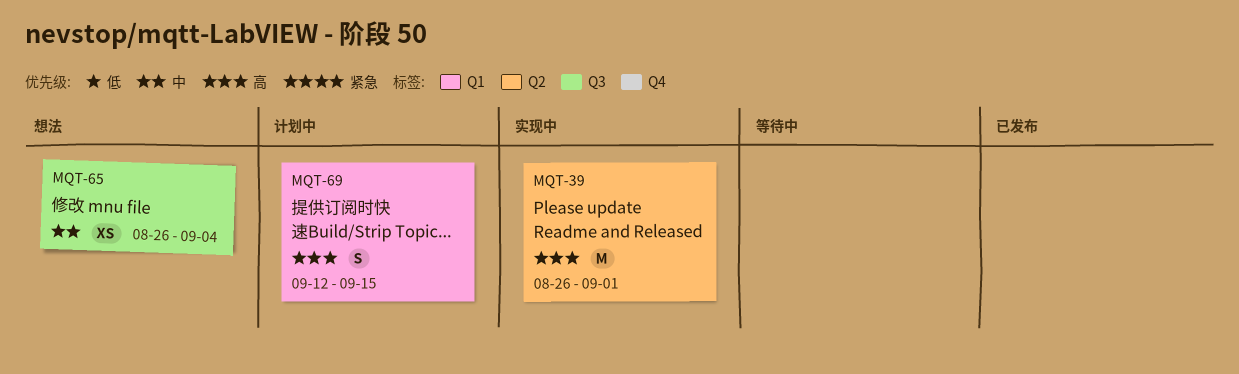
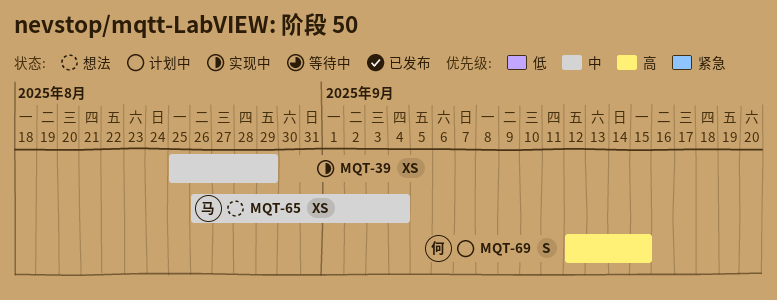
MQT-39, priority: 高 -> 中
MQT-39, estimate: M -> XS
MQT-39, start: Aug 26 -> Aug 25
MQT-39, due: Sep 1 -> Aug 29

